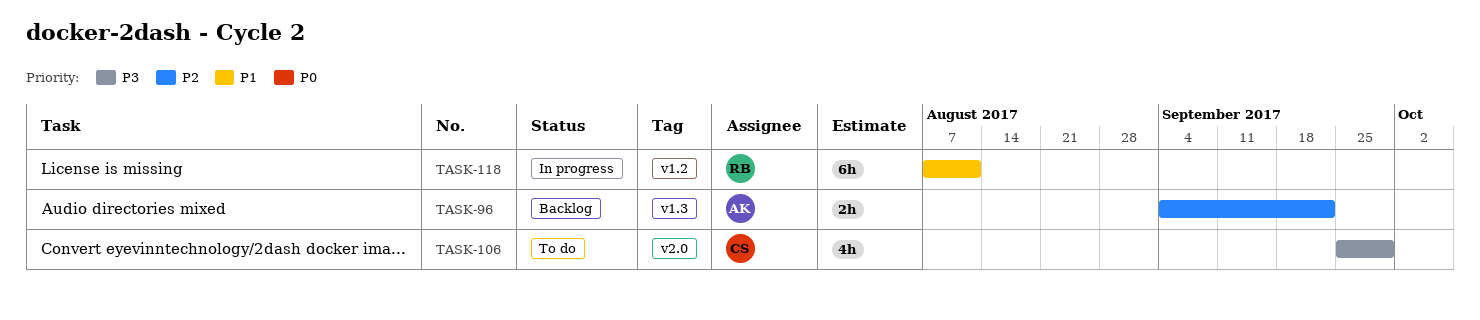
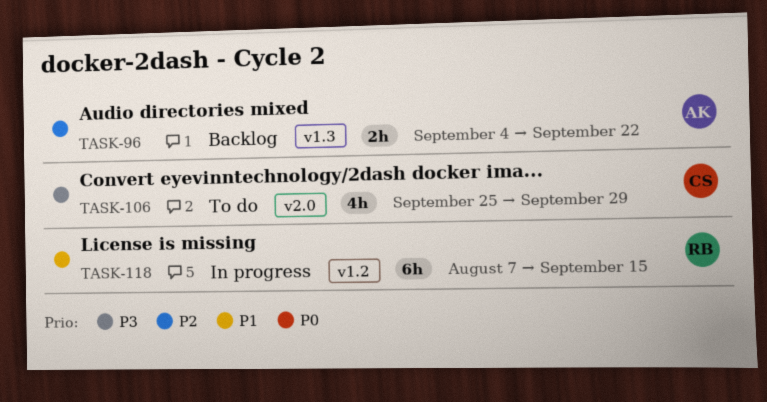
TASK-118, due: Aug 11 -> Sep 15

